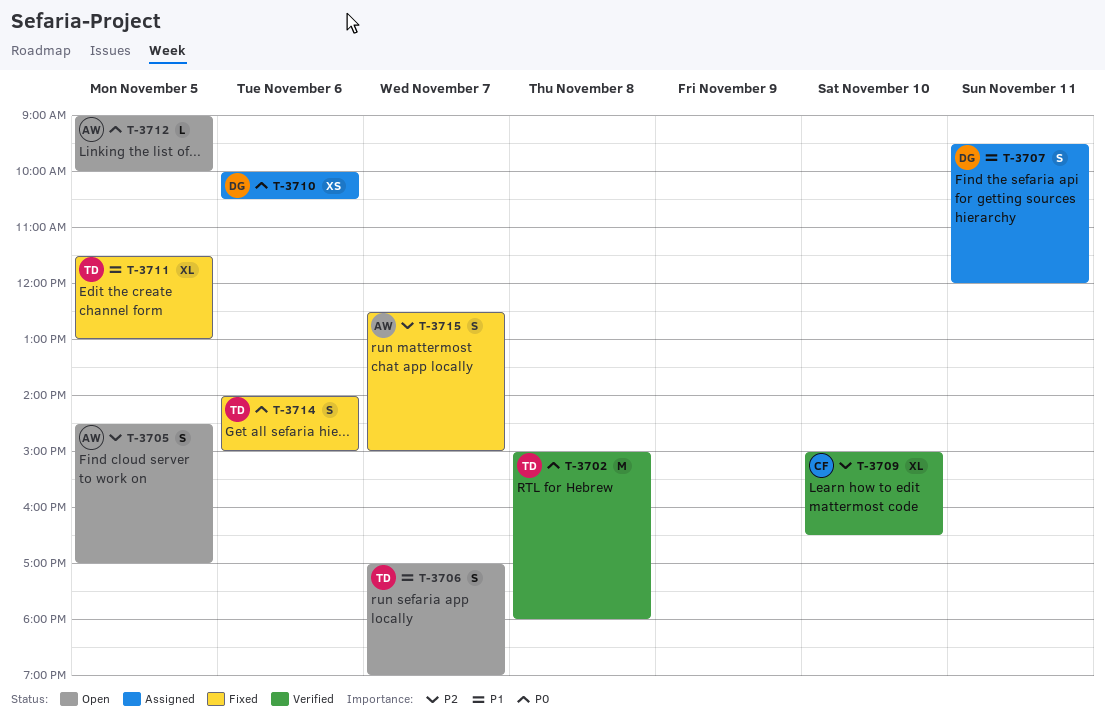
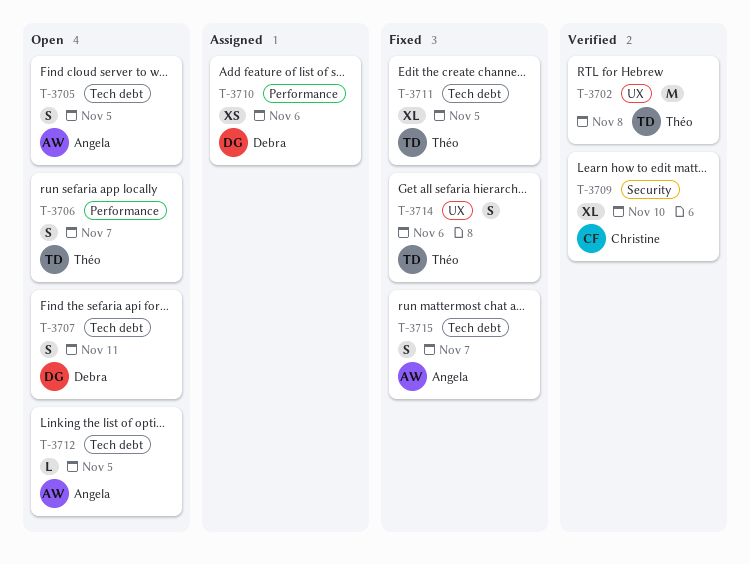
T-3707, status: Assigned -> Open

